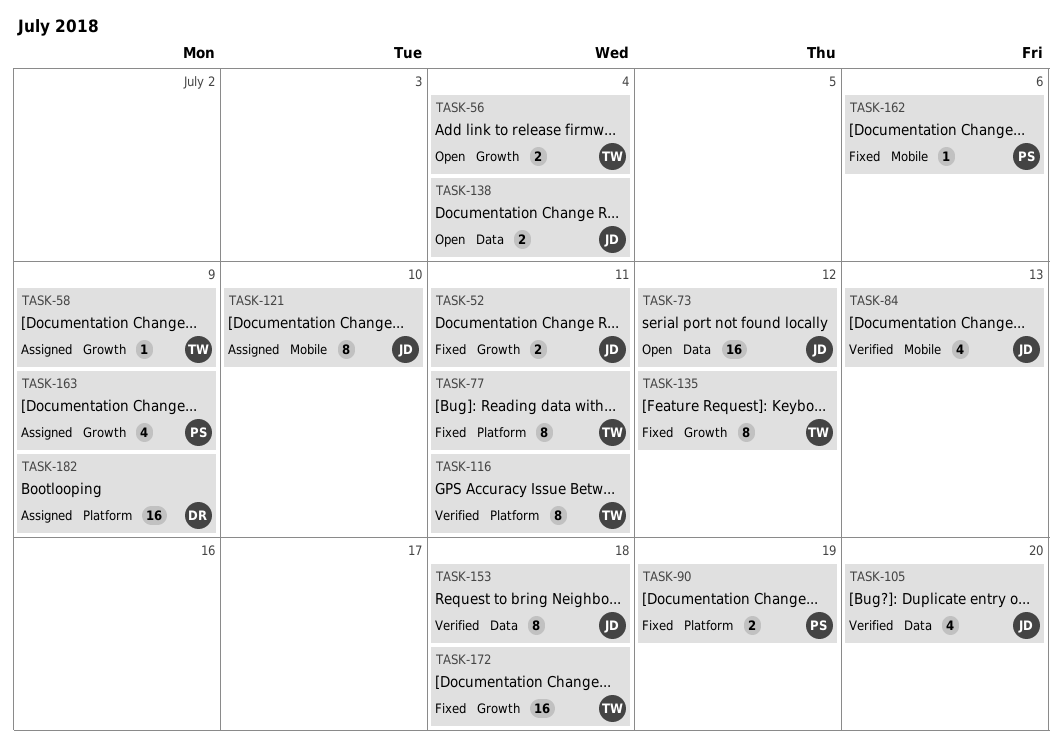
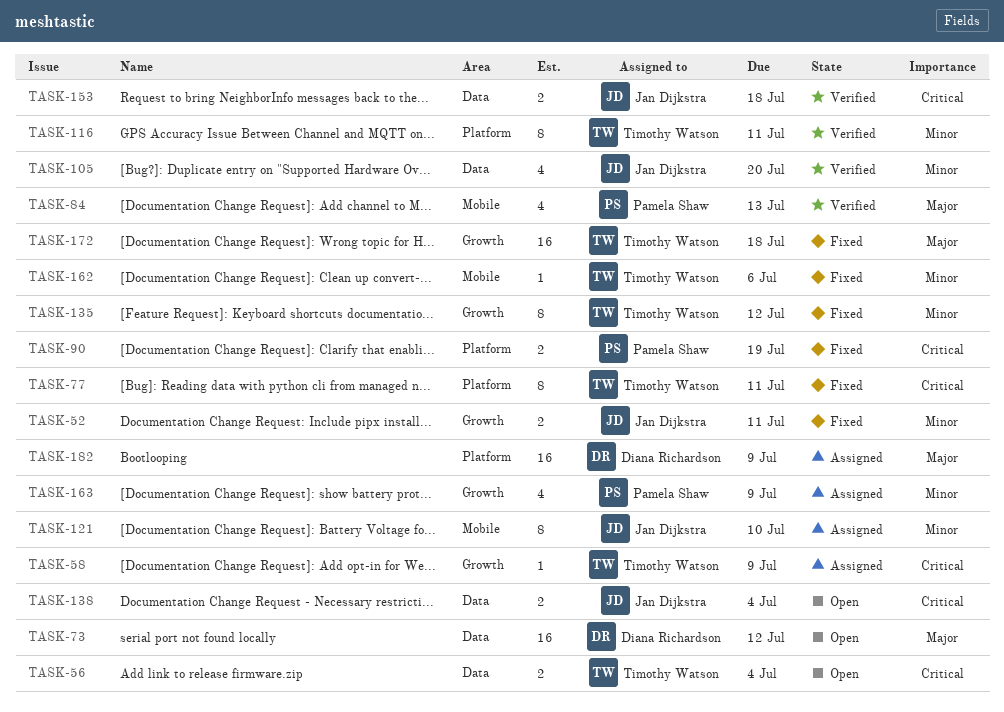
TASK-56, label: Growth -> Data
TASK-73, owner: Jan Dijkstra -> Diana Richardson
TASK-84, owner: Jan Dijkstra -> Pamela Shaw
TASK-153, estimate: 8 -> 2
TASK-162, owner: Pamela Shaw -> Timothy Watson

